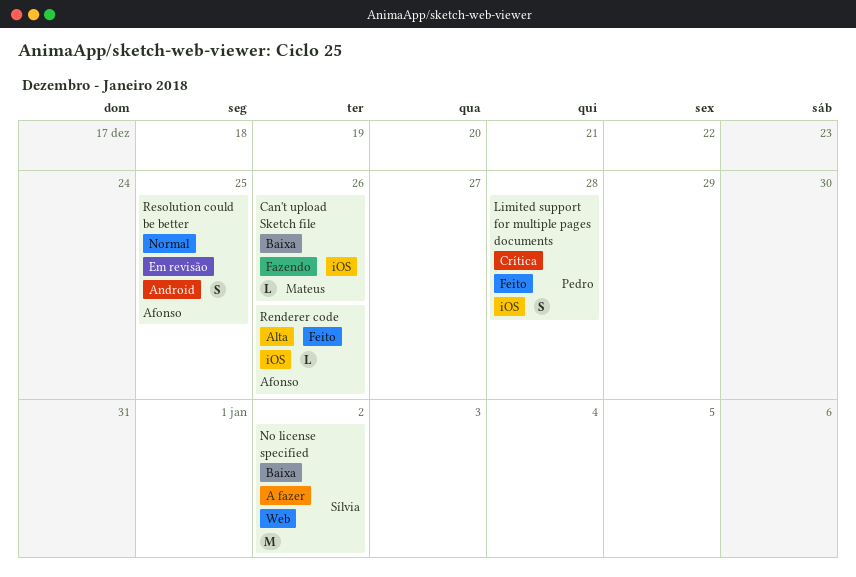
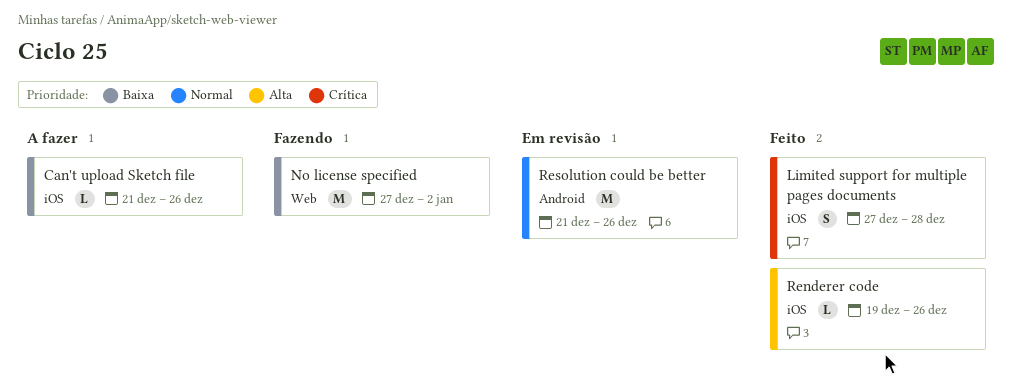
Can't upload Sketch file, status: Fazendo -> A fazer
No license specified, status: A fazer -> Fazendo
Resolution could be better, estimate: S -> M
Resolution could be better, due: Dec 25 -> Dec 26

